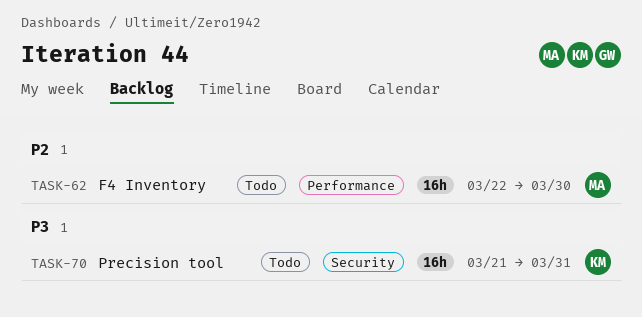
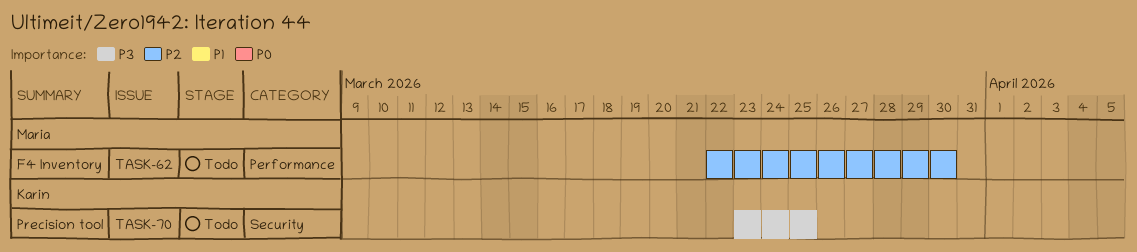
TASK-70, start: Mar 21 -> Mar 23
TASK-70, due: Mar 31 -> Mar 25

